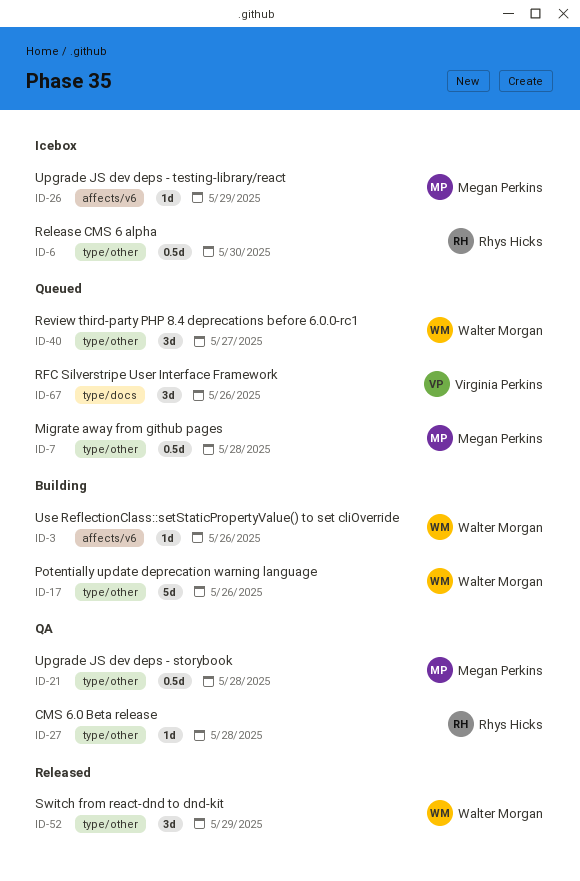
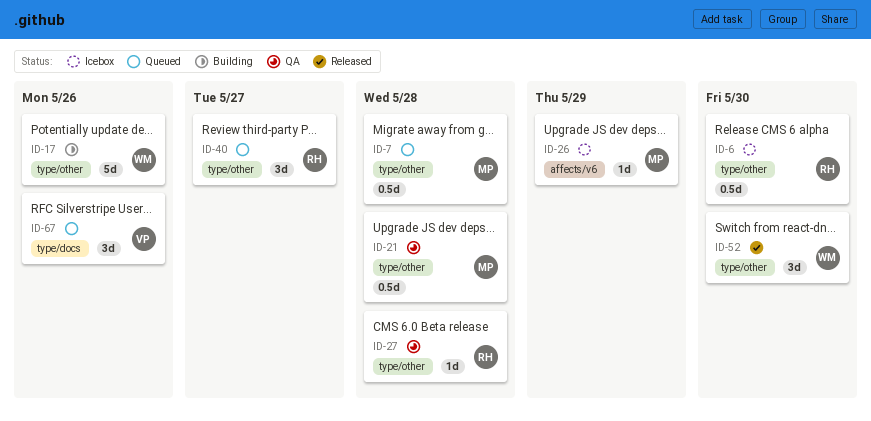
ID-3: present -> none
ID-40, owner: Walter Morgan -> Rhys Hicks
ID-52, due: May 29 -> May 30

